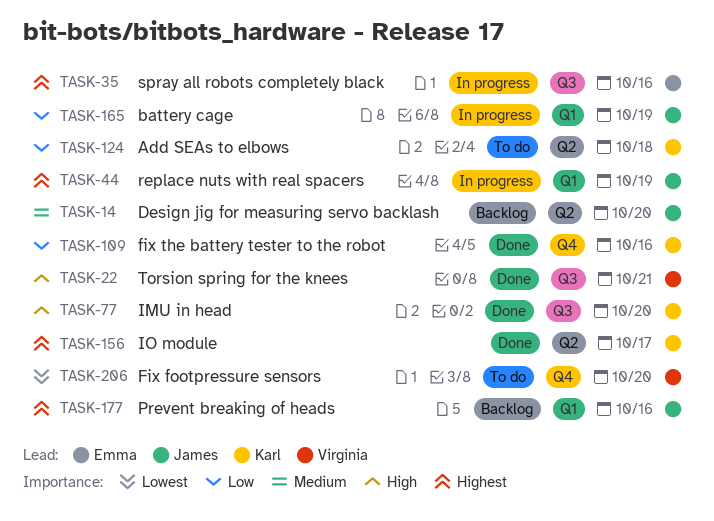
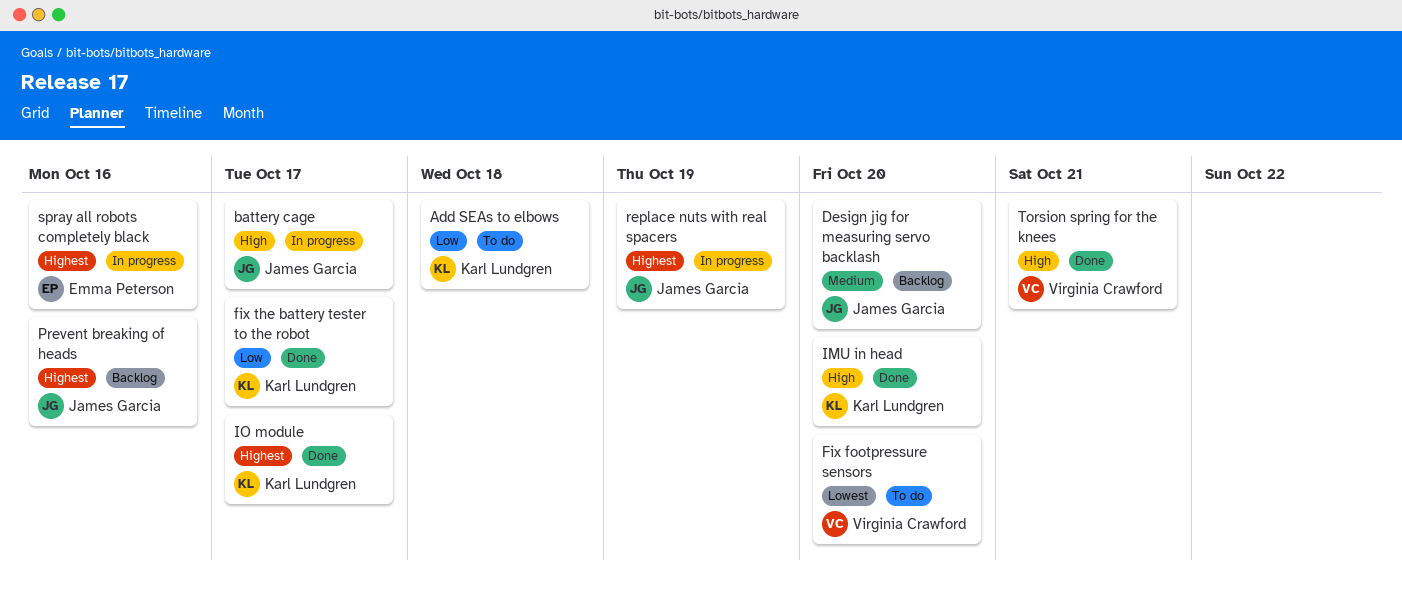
battery cage, priority: Low -> High
battery cage, due: Oct 19 -> Oct 17
fix the battery tester to the robot, due: Oct 16 -> Oct 17

